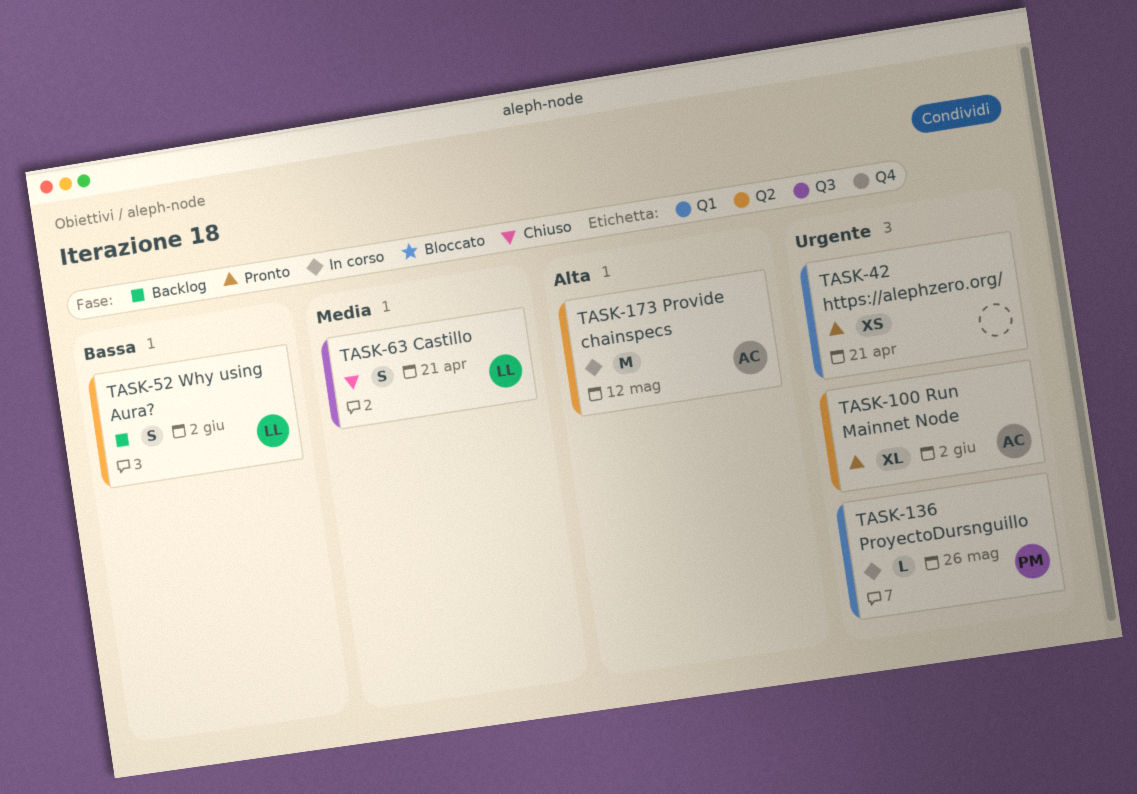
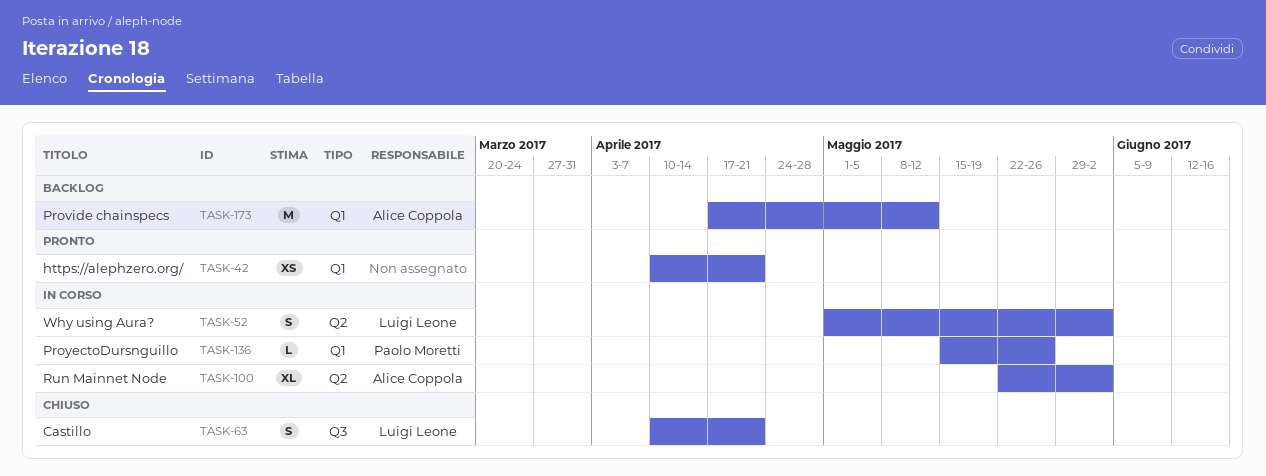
TASK-52, status: Backlog -> In corso
TASK-100, status: Pronto -> In corso
TASK-173, status: In corso -> Backlog
TASK-173, label: Q2 -> Q1

